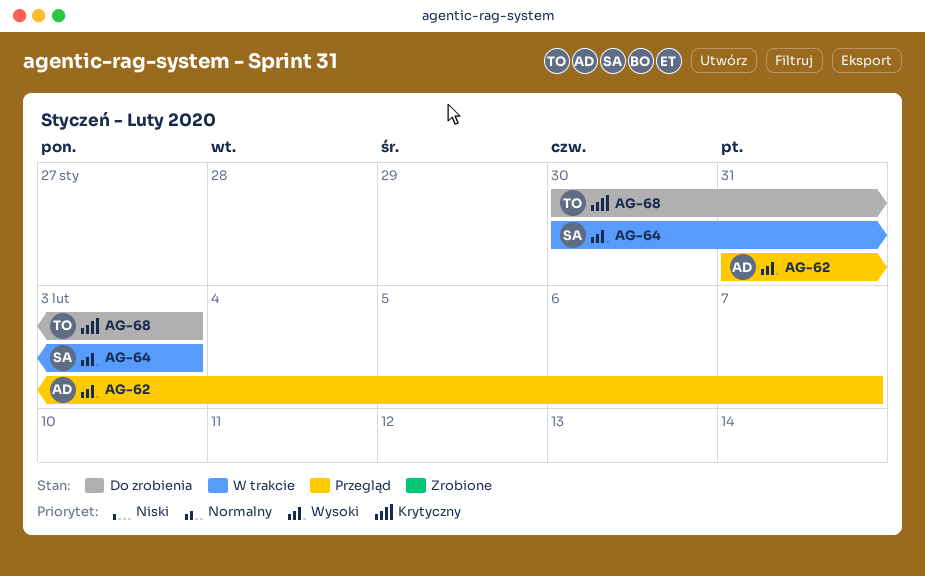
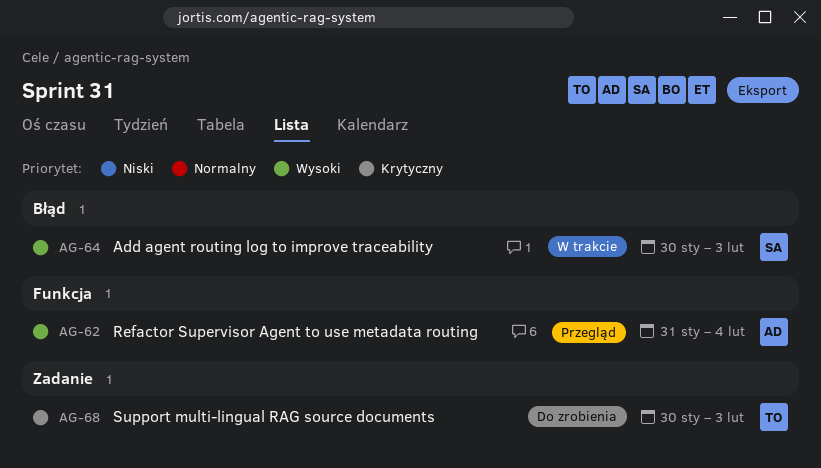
AG-62, due: Feb 7 -> Feb 4

